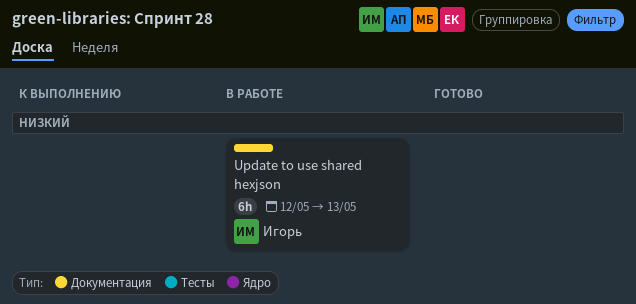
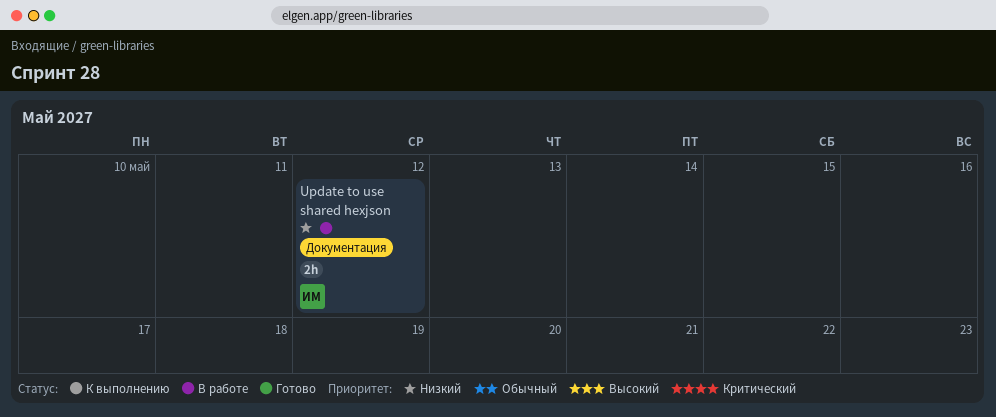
Update to use shared hexjson, estimate: 6h -> 2h
Update to use shared hexjson, due: May 13 -> May 12

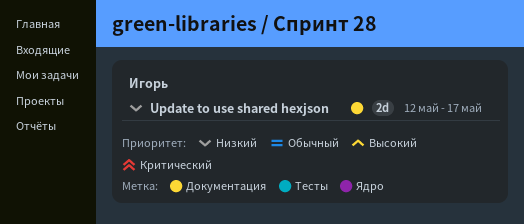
Update to use shared hexjson, estimate: 2h -> 2d
Update to use shared hexjson, due: May 12 -> May 17

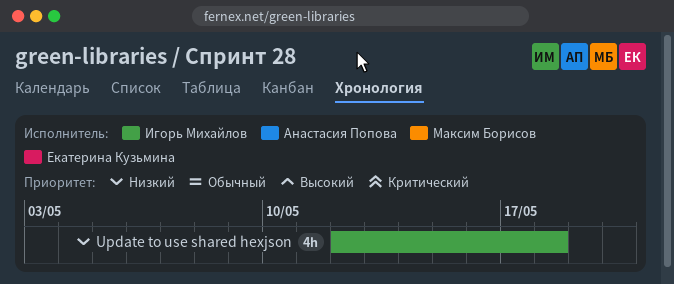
Update to use shared hexjson, estimate: 2d -> 4h
Update to use shared hexjson, due: May 17 -> May 18

